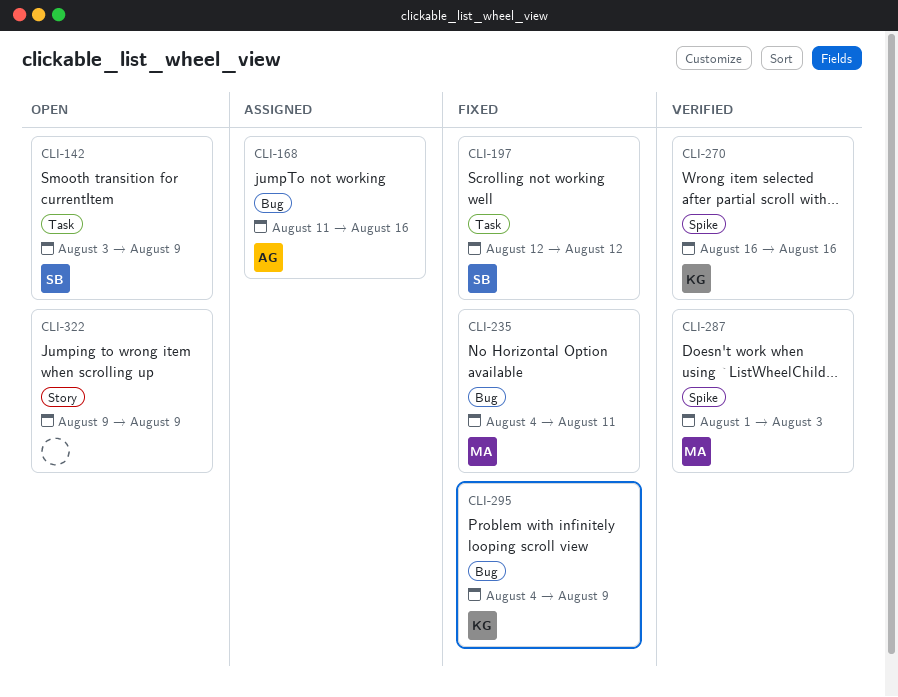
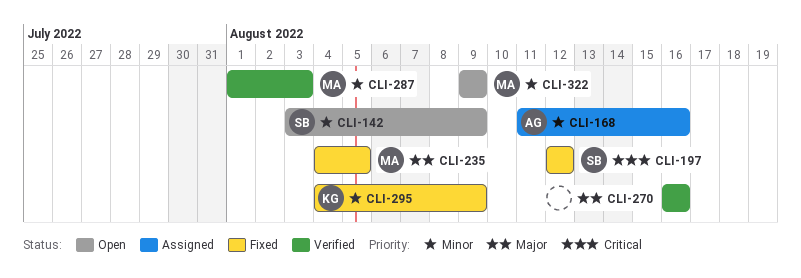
CLI-235, due: Aug 11 -> Aug 5
CLI-270, owner: KG -> none
CLI-322, owner: none -> MA

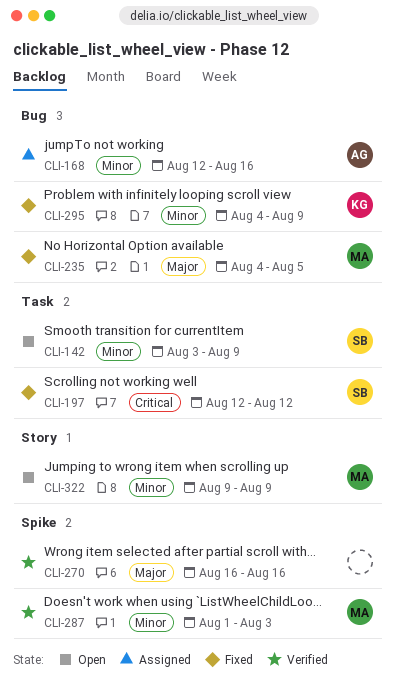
CLI-168, start: Aug 11 -> Aug 12

